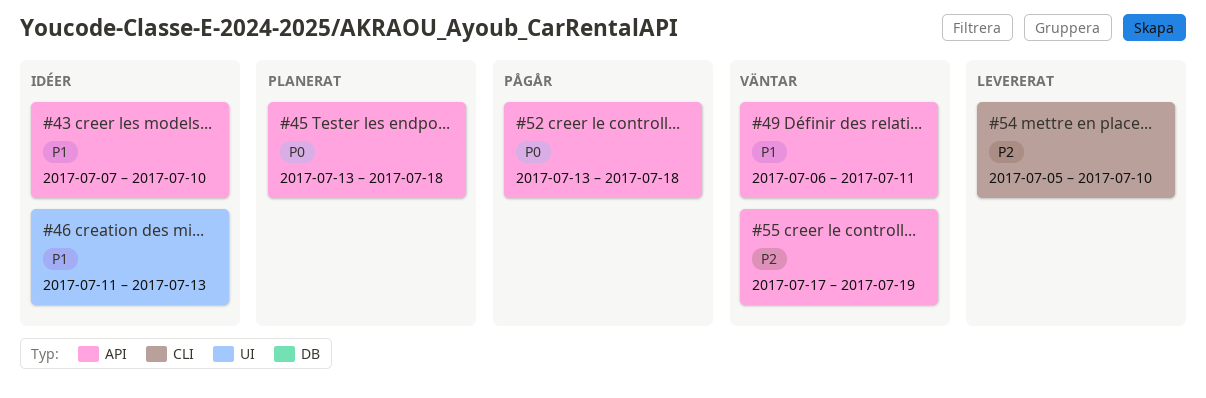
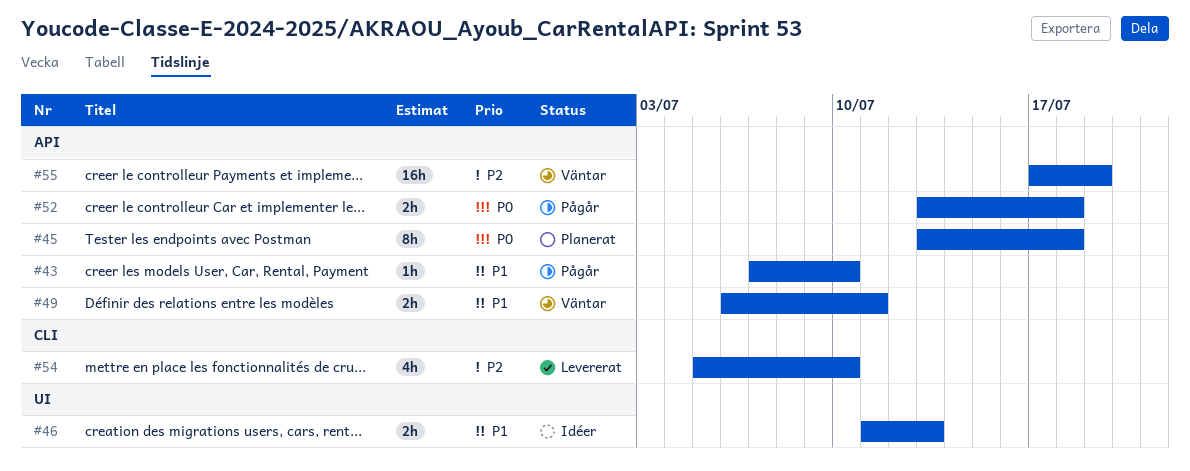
#43, status: Idéer -> Pågår

